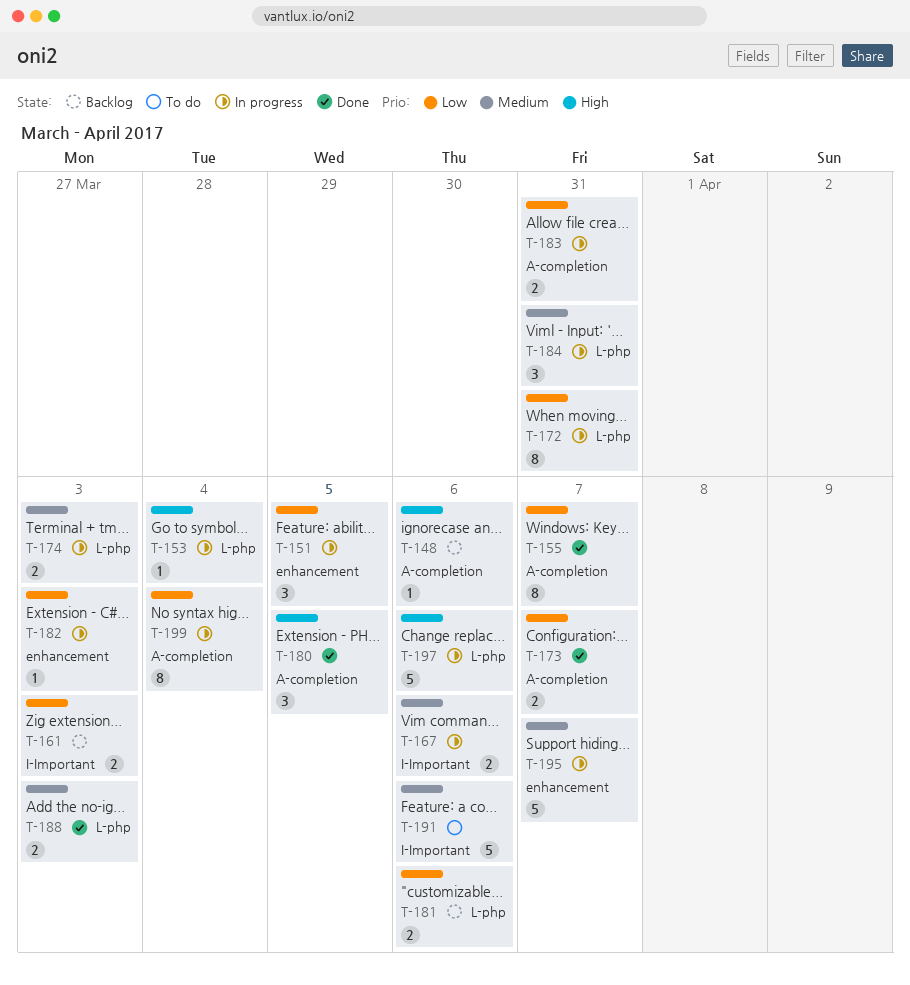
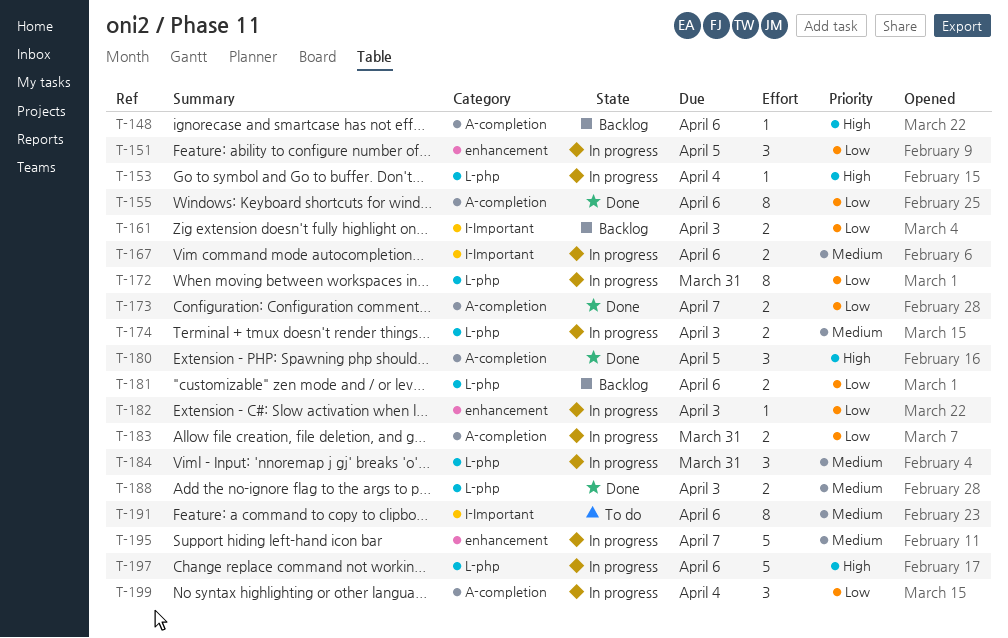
T-155, due: Apr 7 -> Apr 6
T-191, estimate: 5 -> 8
T-199, estimate: 8 -> 3

